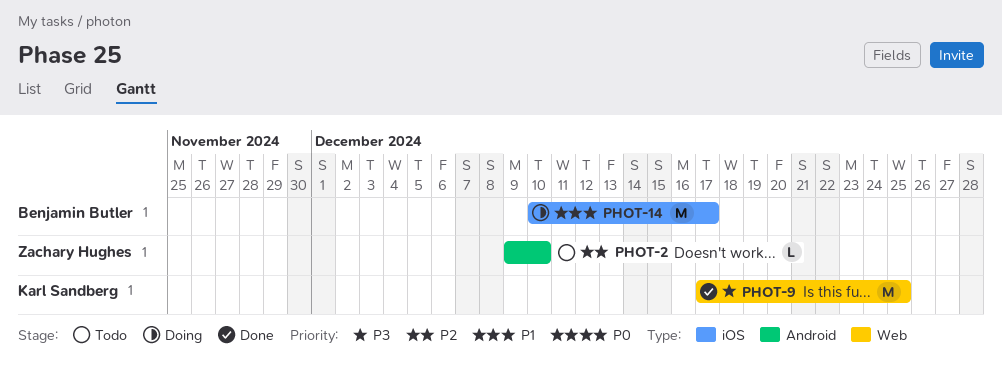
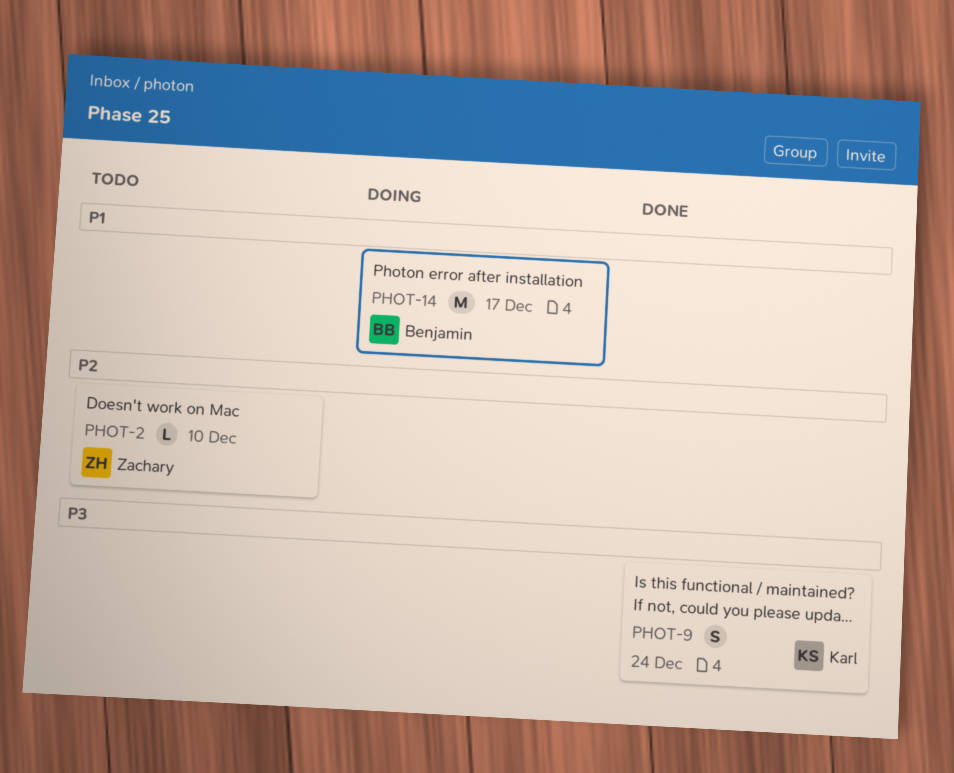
PHOT-9, estimate: M -> S
PHOT-9, due: Dec 25 -> Dec 24

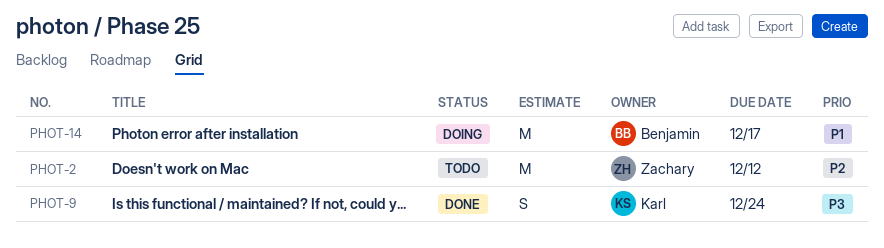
PHOT-2, estimate: L -> M
PHOT-2, due: Dec 10 -> Dec 12

